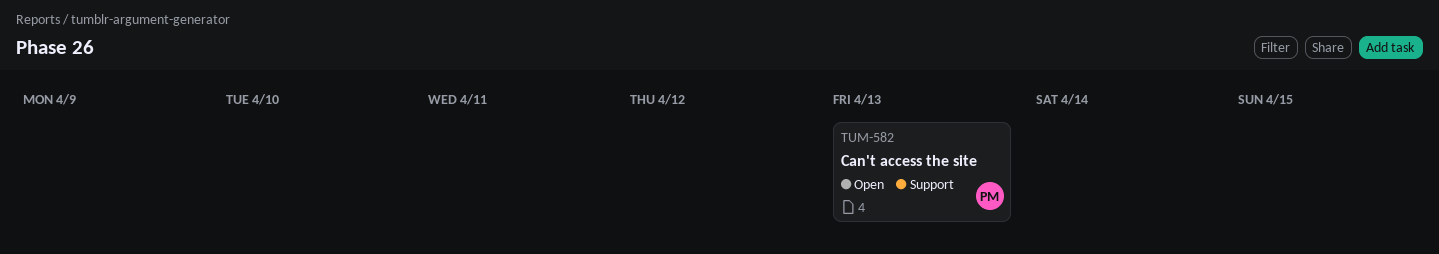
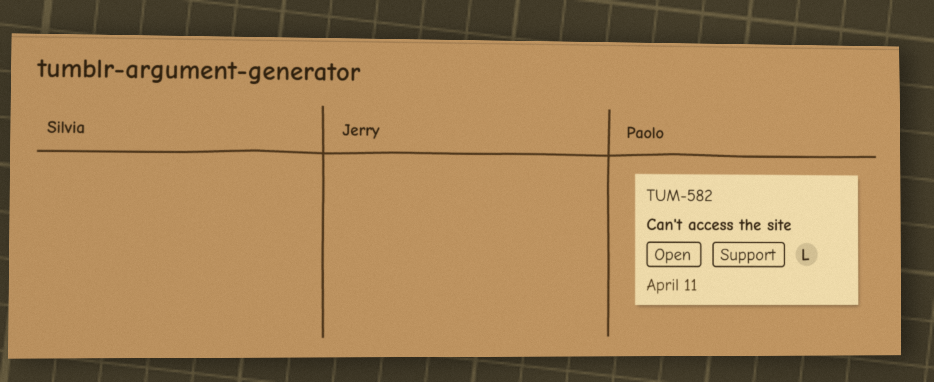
TUM-582, due: Apr 13 -> Apr 11

